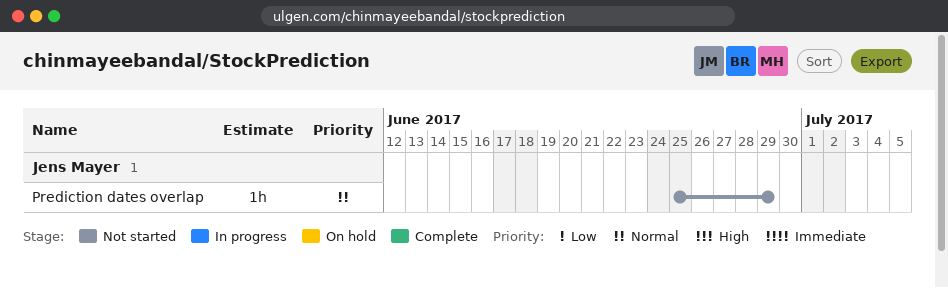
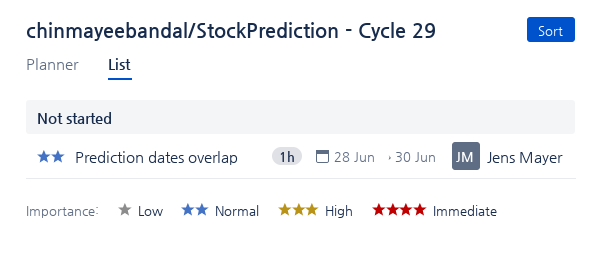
Prediction dates overlap, start: Jun 25 -> Jun 28
Prediction dates overlap, due: Jun 29 -> Jun 30

